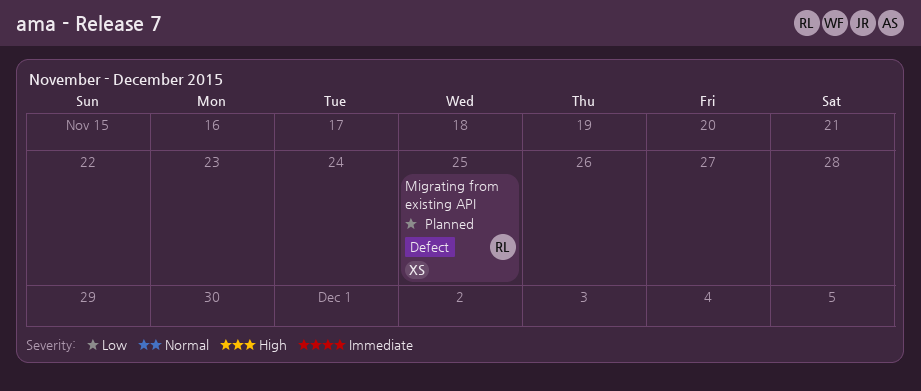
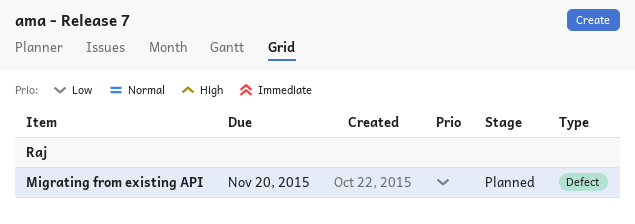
Migrating from existing API, due: Nov 25 -> Nov 20

